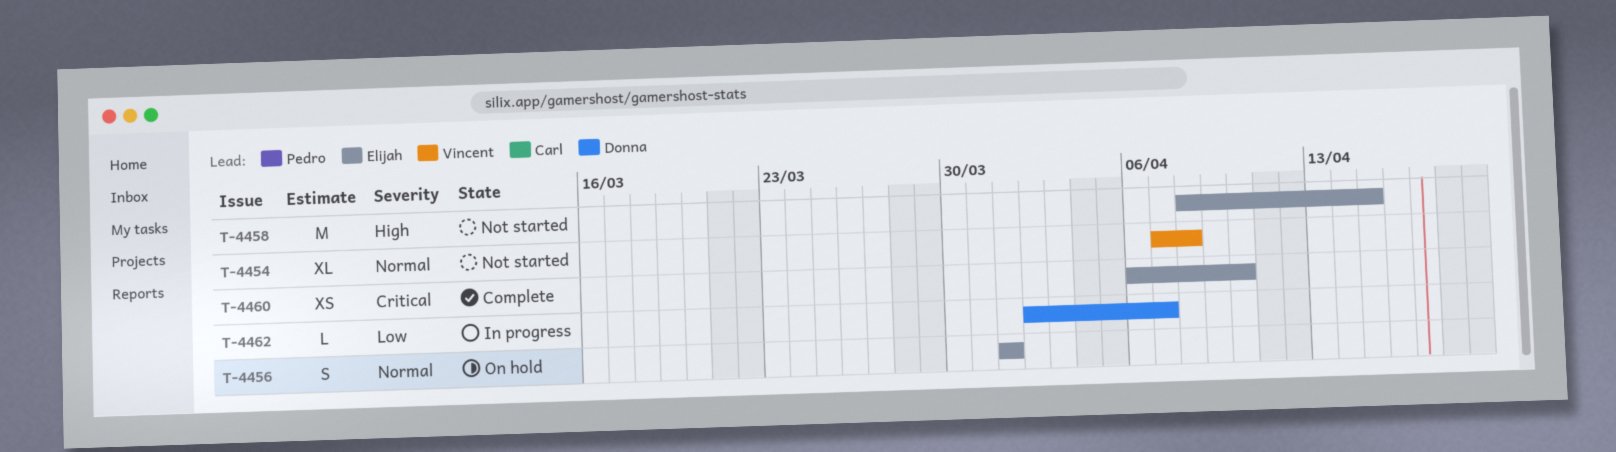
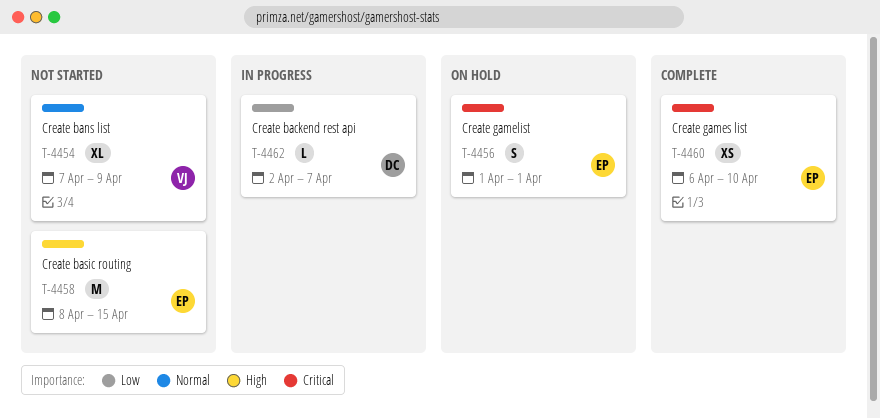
T-4454, due: Apr 8 -> Apr 9
T-4456, priority: Normal -> Critical

